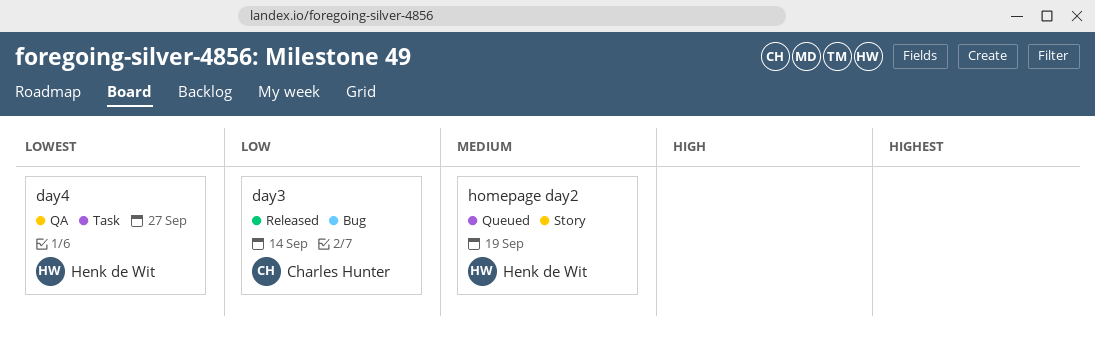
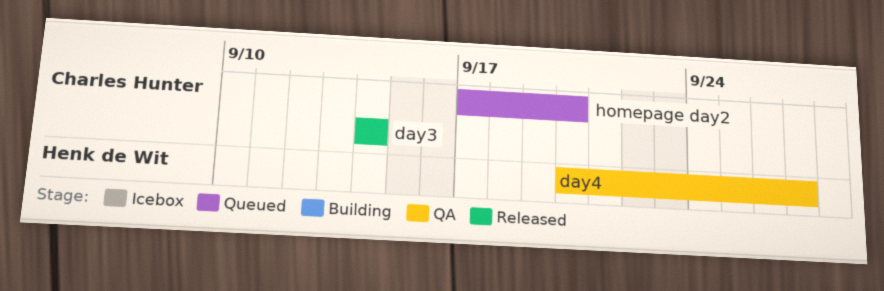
homepage day2, owner: Henk de Wit -> Charles Hunter
homepage day2, due: Sep 19 -> Sep 20

